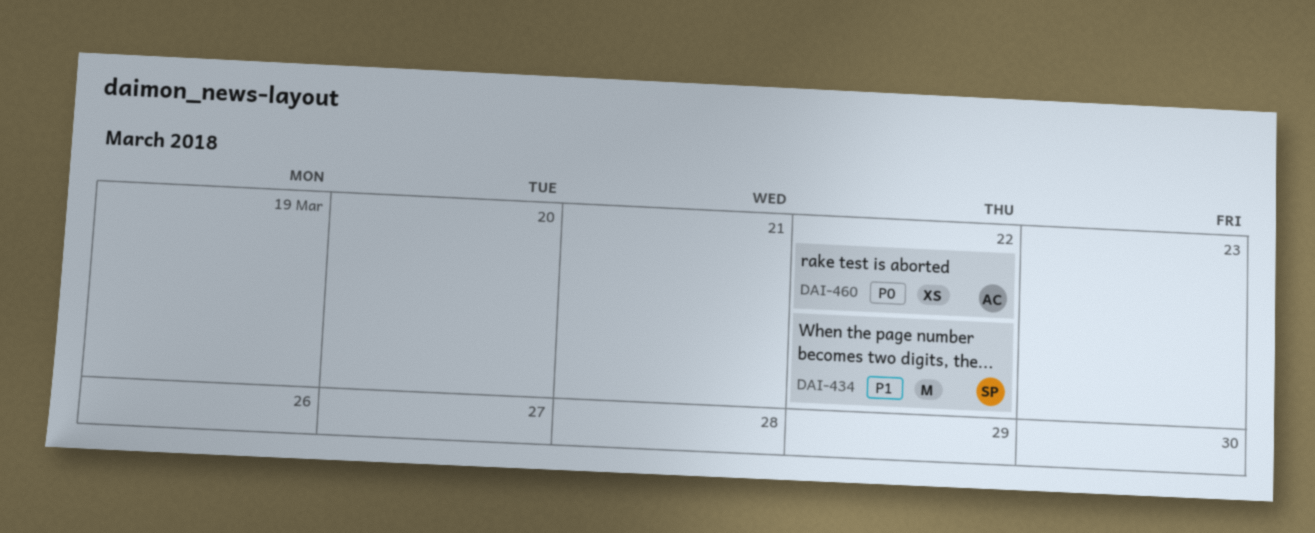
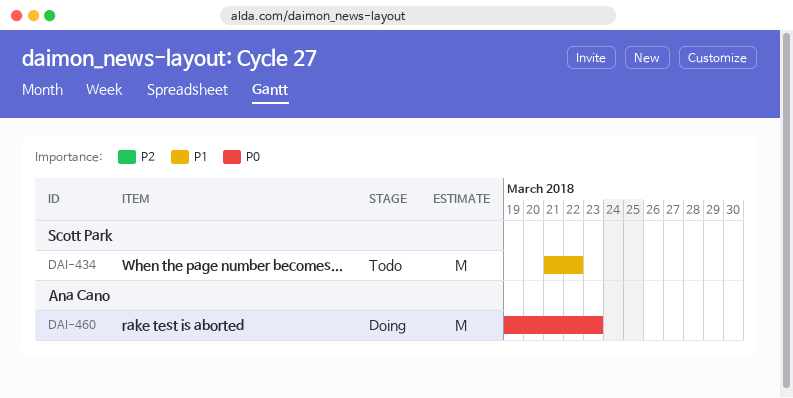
DAI-460, estimate: XS -> M
DAI-460, due: Mar 22 -> Mar 23

